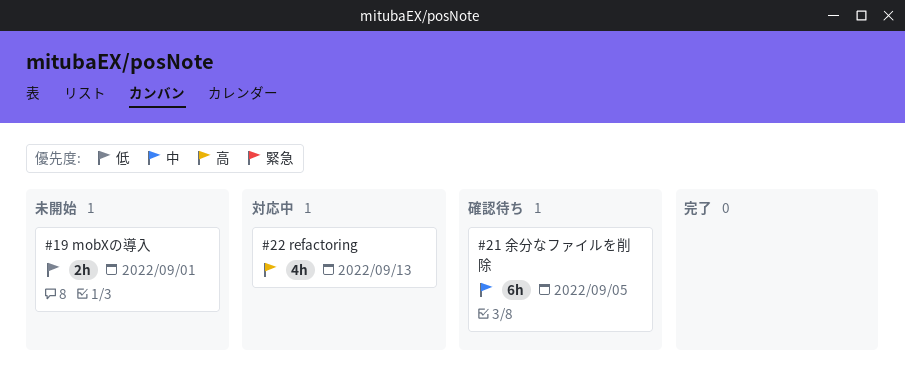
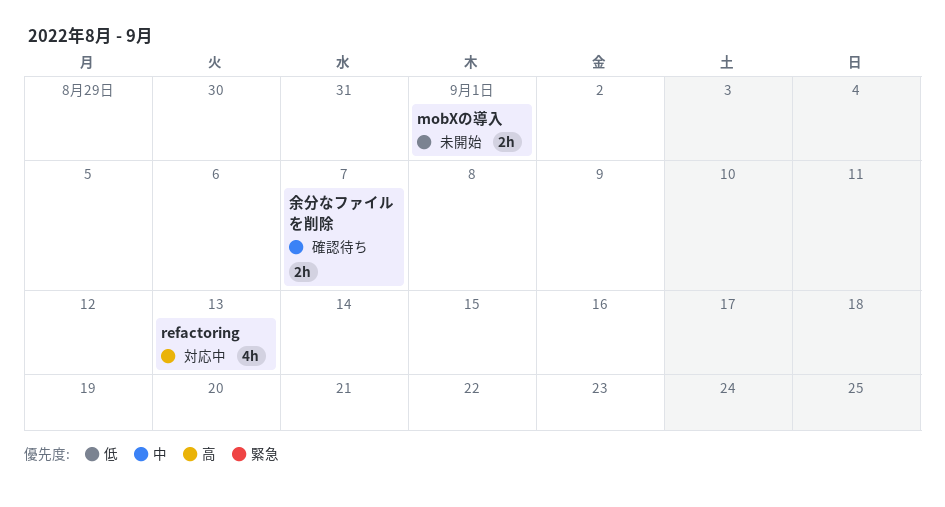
余分なファイルを削除, estimate: 6h -> 2h
余分なファイルを削除, due: Sep 5 -> Sep 7

